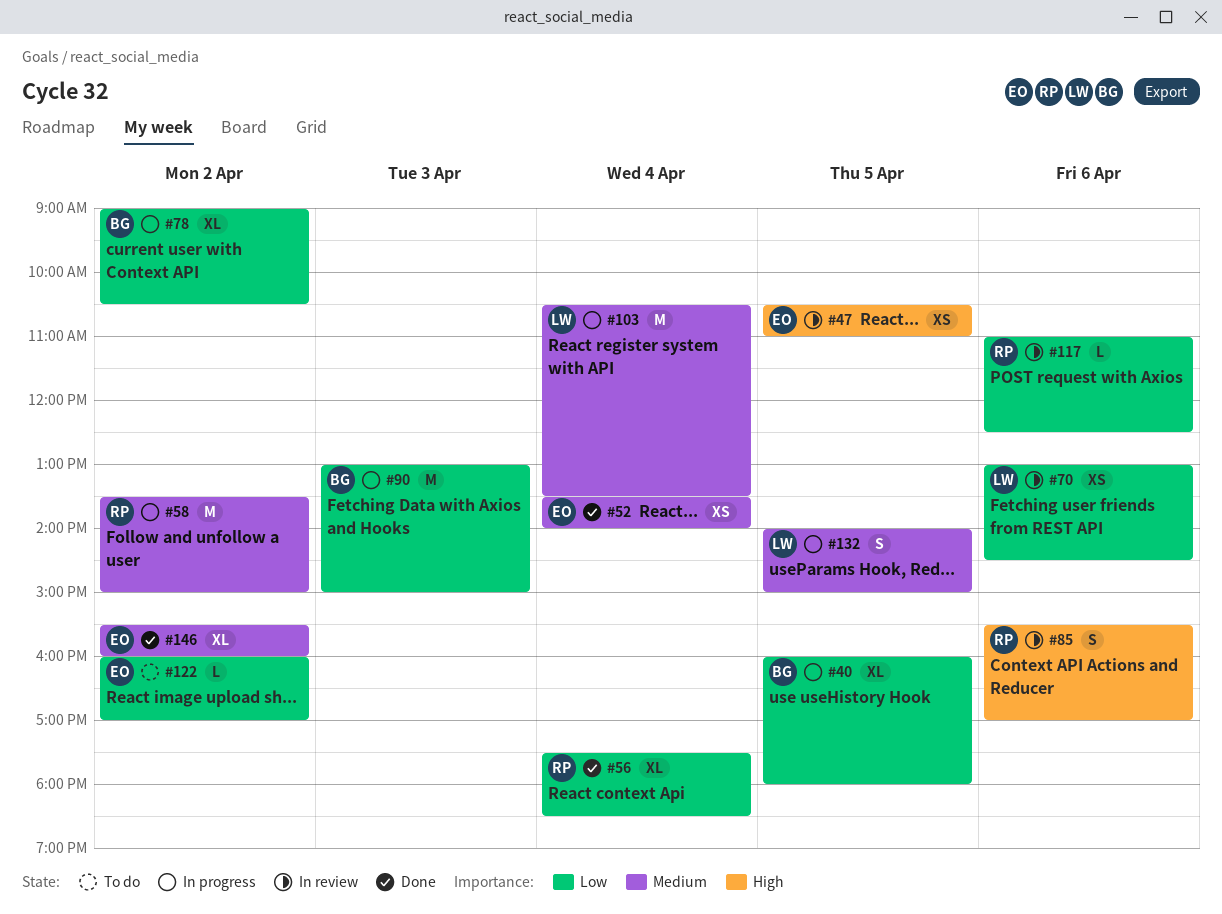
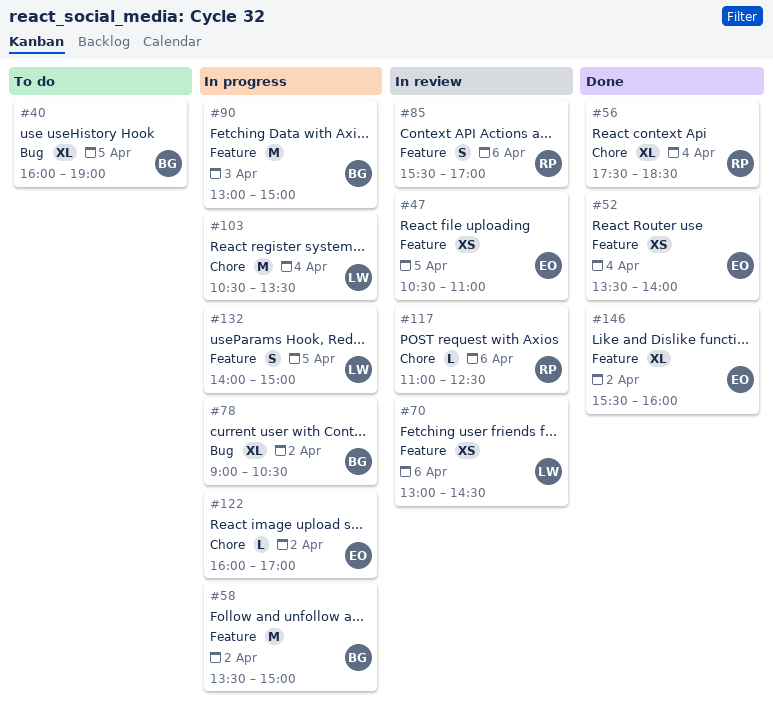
#40, status: In progress -> To do
#40, ends: 18:00 -> 19:00
#58, owner: RP -> BG
#122, status: To do -> In progress

